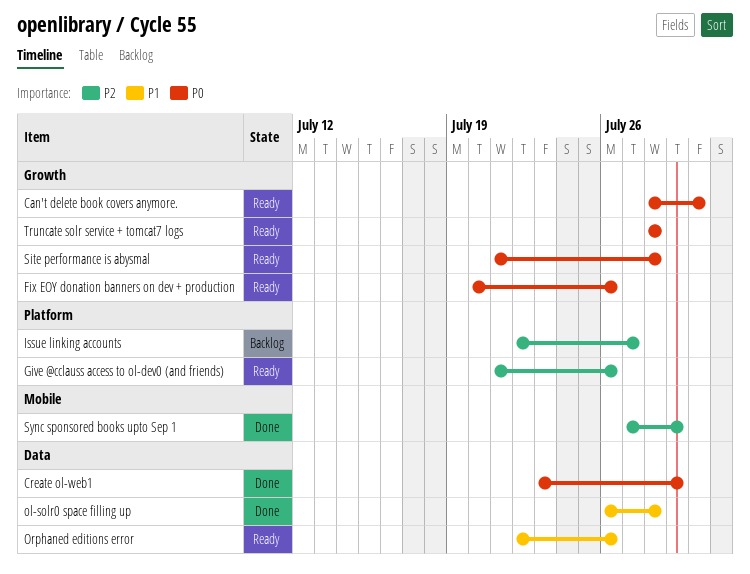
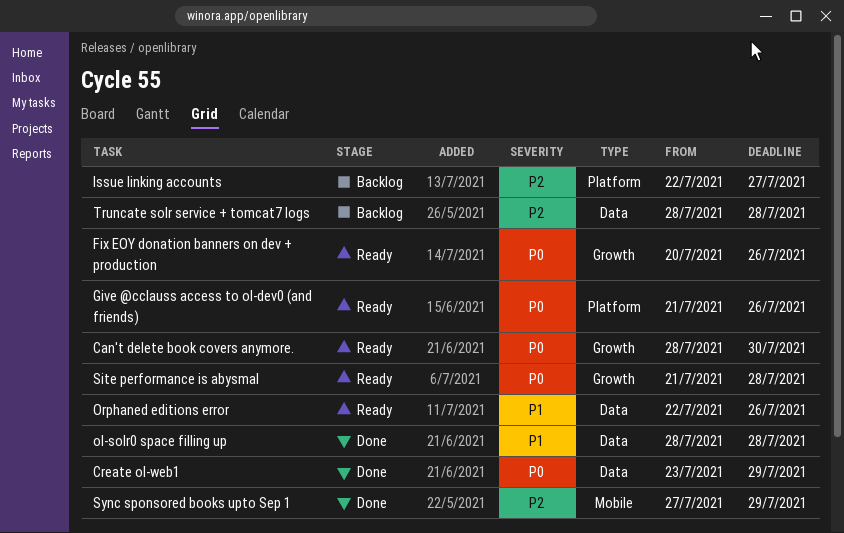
Give @cclauss access to ol-dev0 (and friends), priority: P2 -> P0
ol-solr0 space filling up, start: Jul 26 -> Jul 28
Truncate solr service + tomcat7 logs, status: Ready -> Backlog
Truncate solr service + tomcat7 logs, priority: P0 -> P2
Truncate solr service + tomcat7 logs, label: Growth -> Data

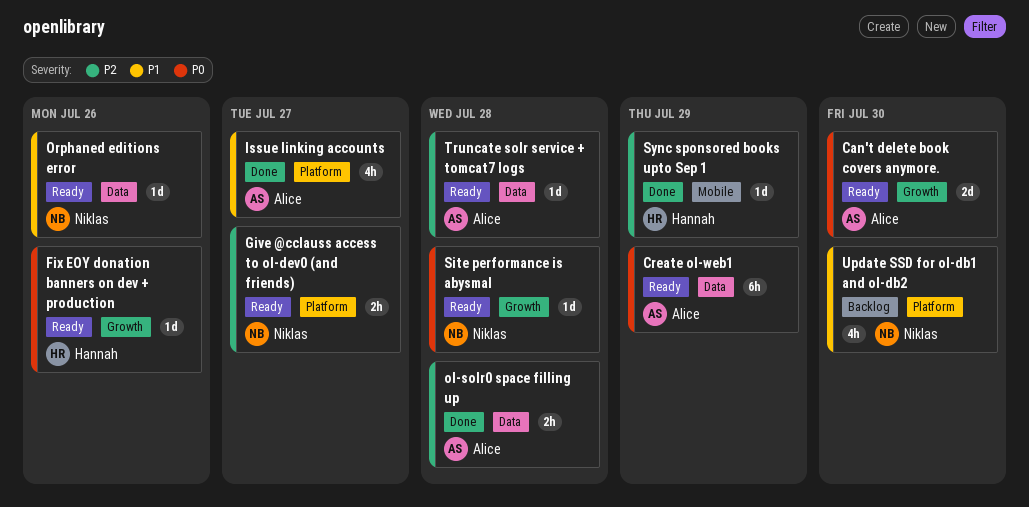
Create ol-web1, status: Done -> Ready
Give @cclauss access to ol-dev0 (and friends), priority: P0 -> P2
Give @cclauss access to ol-dev0 (and friends), due: Jul 26 -> Jul 27
Issue linking accounts, status: Backlog -> Done
Issue linking accounts, priority: P2 -> P1
ol-solr0 space filling up, priority: P1 -> P2
Truncate solr service + tomcat7 logs, status: Backlog -> Ready
Update SSD for ol-db1 and ol-db2: none -> present

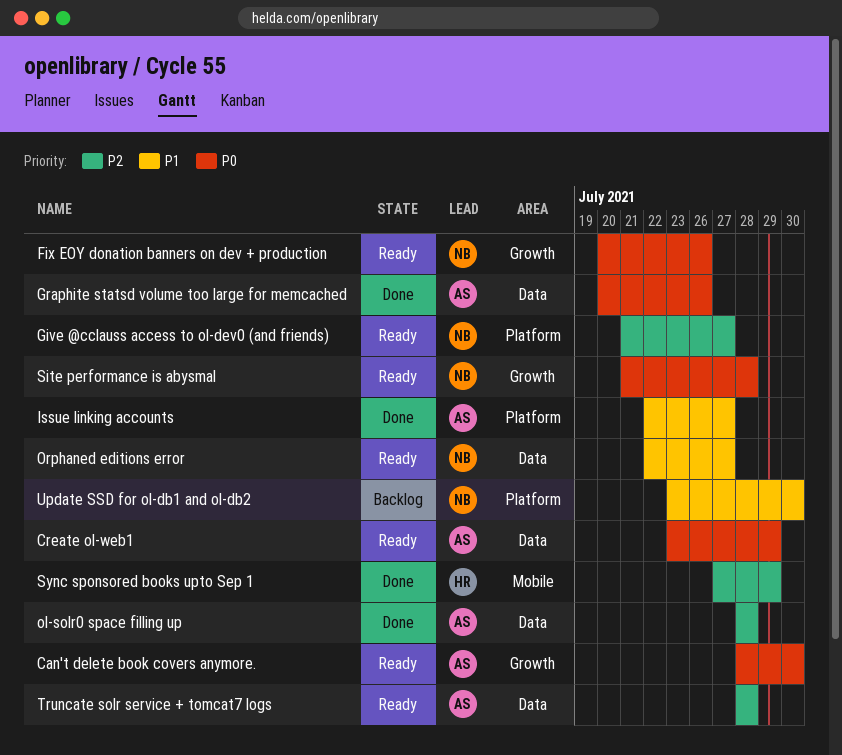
Fix EOY donation banners on dev + production, owner: Hannah -> Niklas
Graphite statsd volume too large for memcached: none -> present
Orphaned editions error, due: Jul 26 -> Jul 27

